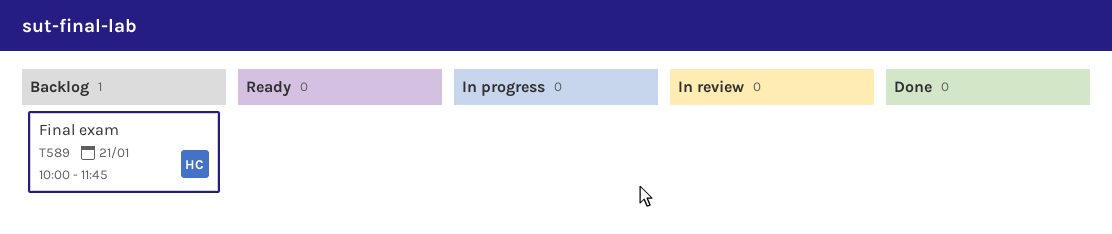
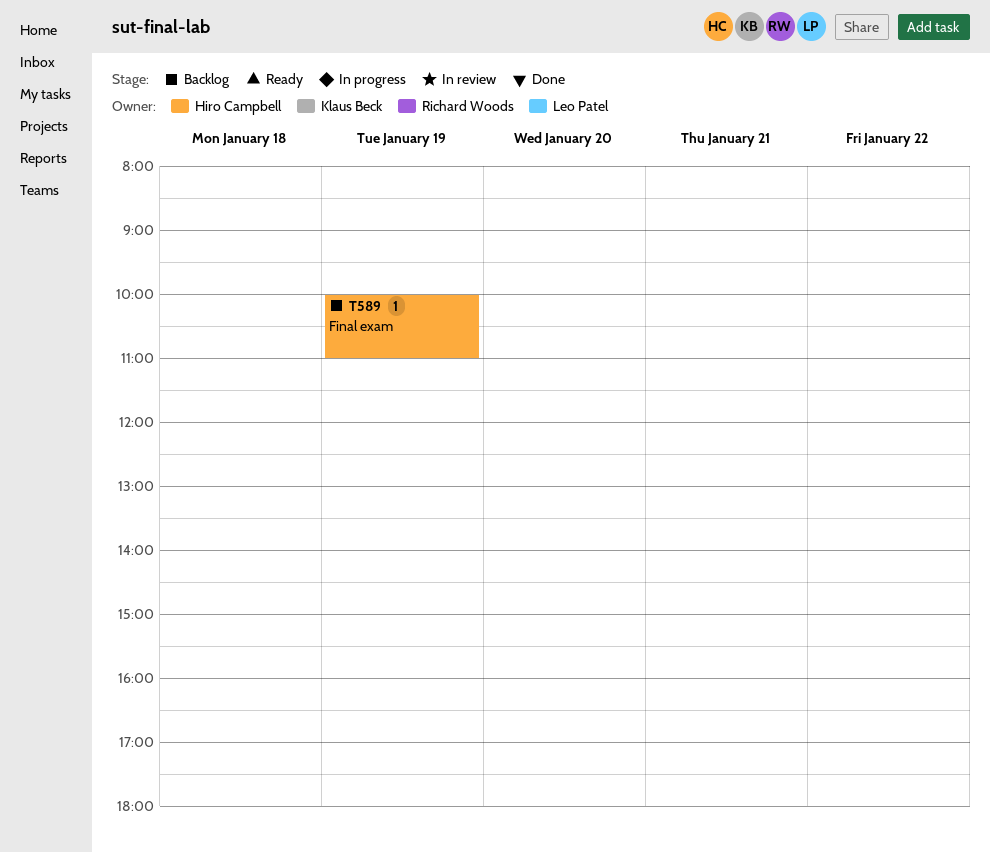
T589, day: Jan 21 -> Jan 19
T589, ends: 11:45 -> 11:00

